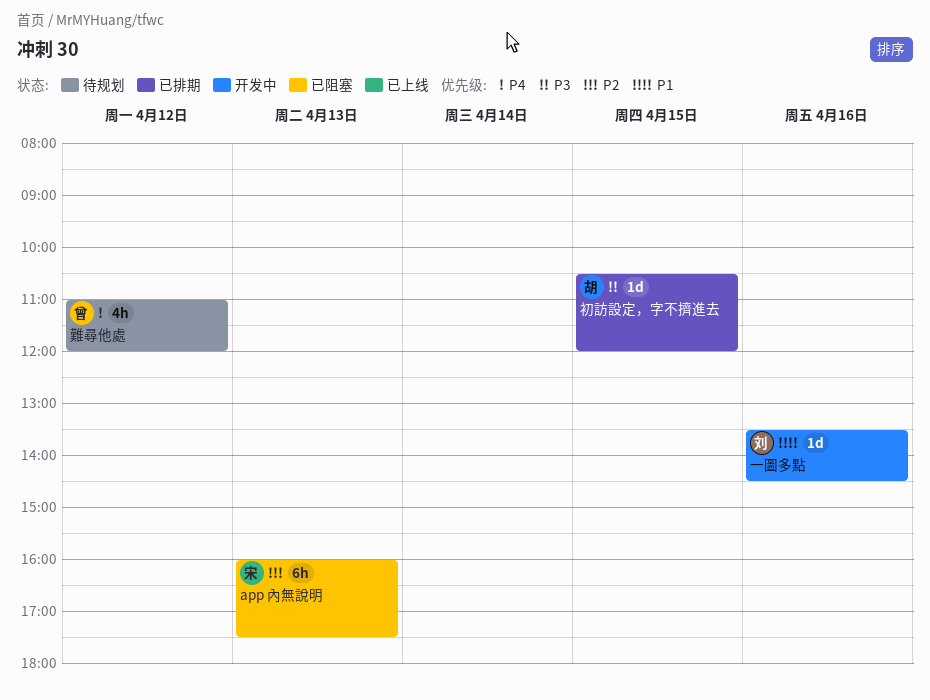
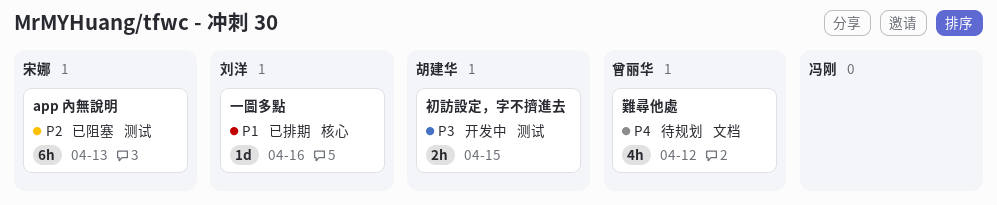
一圖多點, status: 开发中 -> 已排期
初訪設定，字不擠進去, status: 已排期 -> 开发中
初訪設定，字不擠進去, estimate: 1d -> 2h

